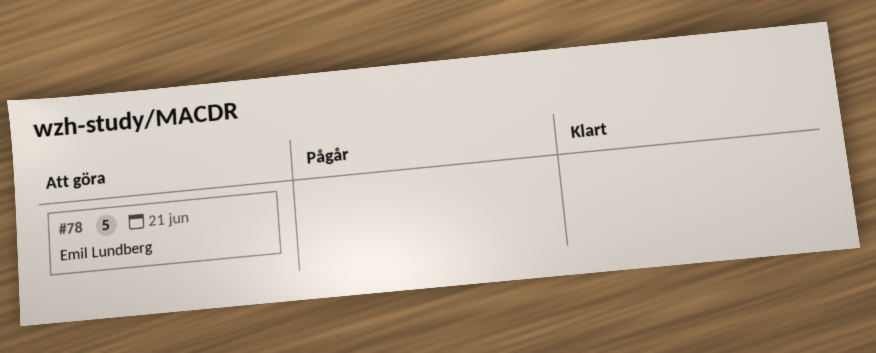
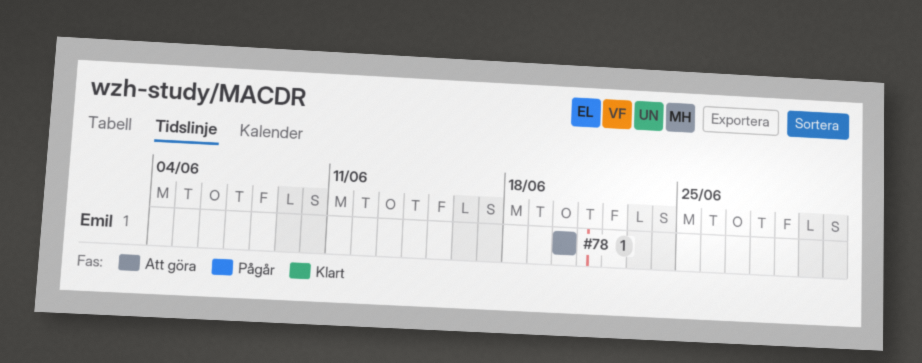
#78, estimate: 5 -> 1
#78, due: Jun 21 -> Jun 20

